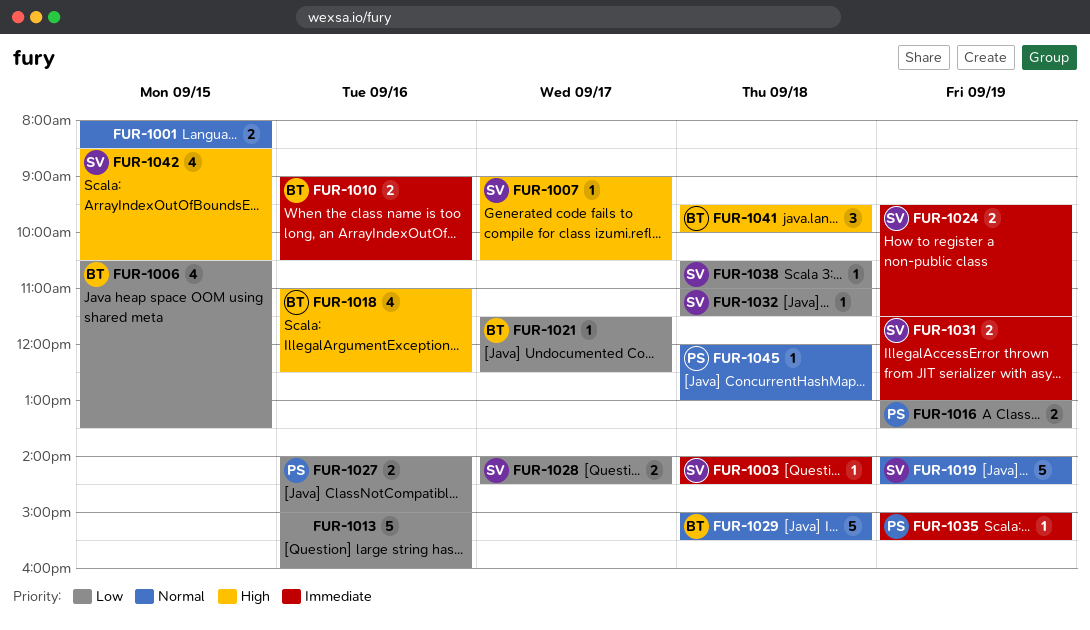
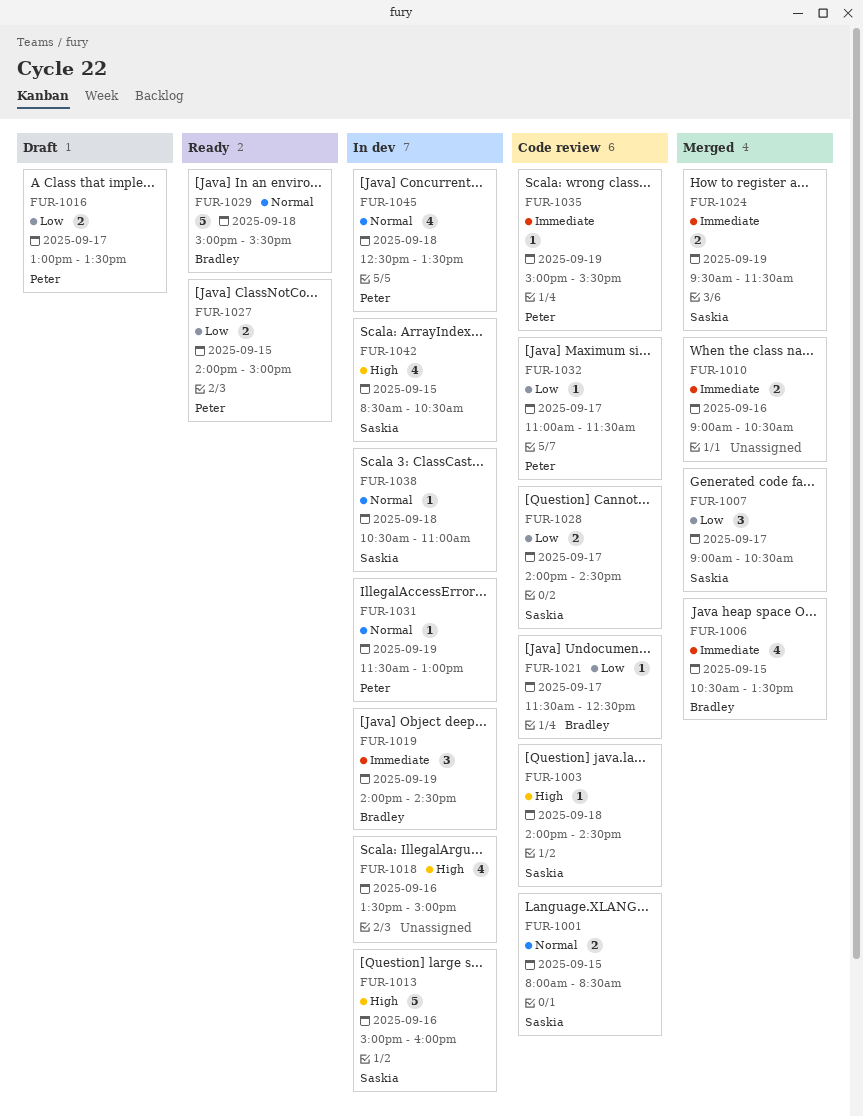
FUR-1001, owner: none -> Saskia
FUR-1003, priority: Immediate -> High
FUR-1006, priority: Low -> Immediate
FUR-1007, priority: High -> Low
FUR-1007, estimate: 1 -> 3
FUR-1010, owner: Bradley -> none
FUR-1013, owner: none -> Saskia
FUR-1013, priority: Low -> High
FUR-1016, day: Sep 19 -> Sep 17
FUR-1018, owner: Bradley -> none
FUR-1018, begins: 11:00 -> 13:30
FUR-1018, ends: 12:30 -> 15:00
FUR-1019, owner: Saskia -> Bradley
FUR-1019, priority: Normal -> Immediate
FUR-1019, estimate: 5 -> 3
FUR-1027, day: Sep 16 -> Sep 15
FUR-1031, owner: Saskia -> Peter
FUR-1031, priority: Immediate -> Normal
FUR-1031, estimate: 2 -> 1
FUR-1032, owner: Saskia -> Peter
FUR-1032, day: Sep 18 -> Sep 17
FUR-1038, priority: Low -> Normal
FUR-1041: present -> none
FUR-1045, estimate: 1 -> 4
FUR-1045, begins: 12:00 -> 12:30
FUR-1045, ends: 13:00 -> 13:30

